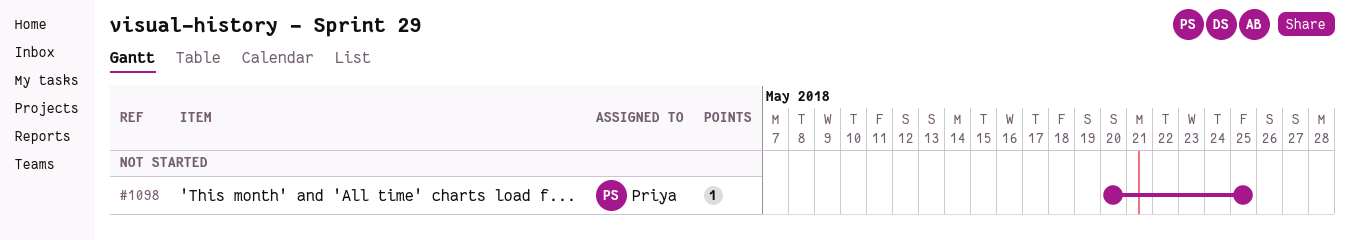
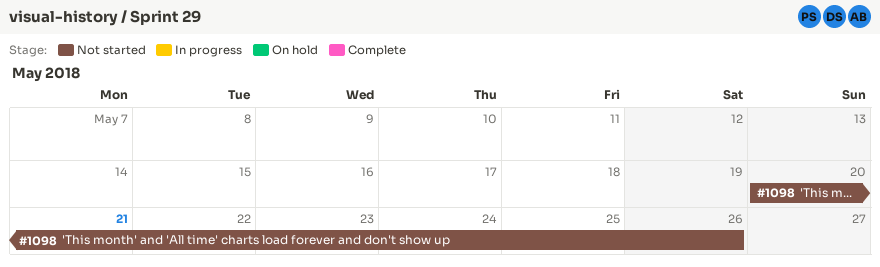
#1098, due: May 25 -> May 26

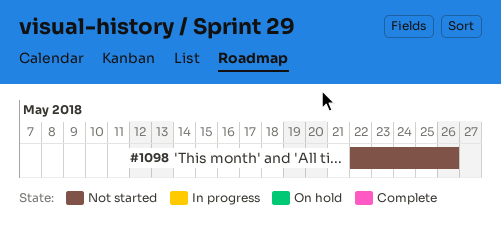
#1098, start: May 20 -> May 22

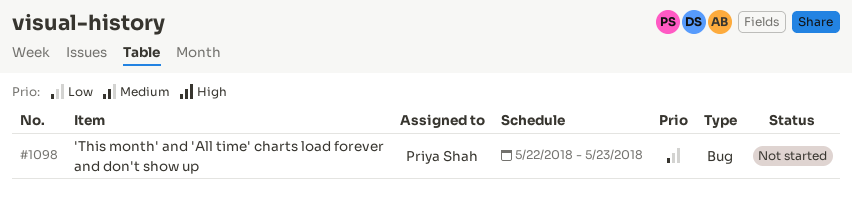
#1098, due: May 26 -> May 23

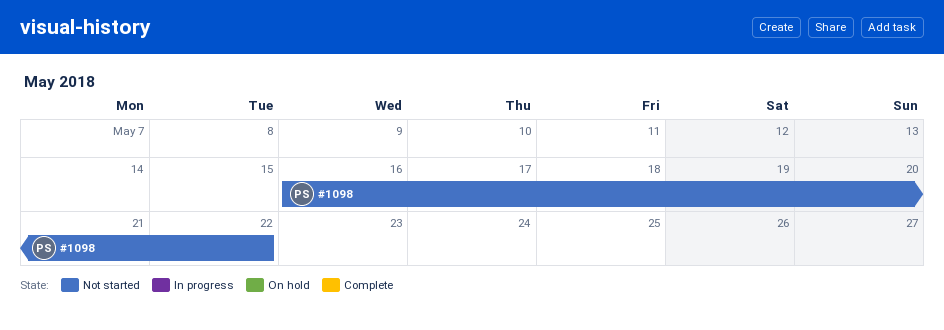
#1098, start: May 22 -> May 16
#1098, due: May 23 -> May 22

